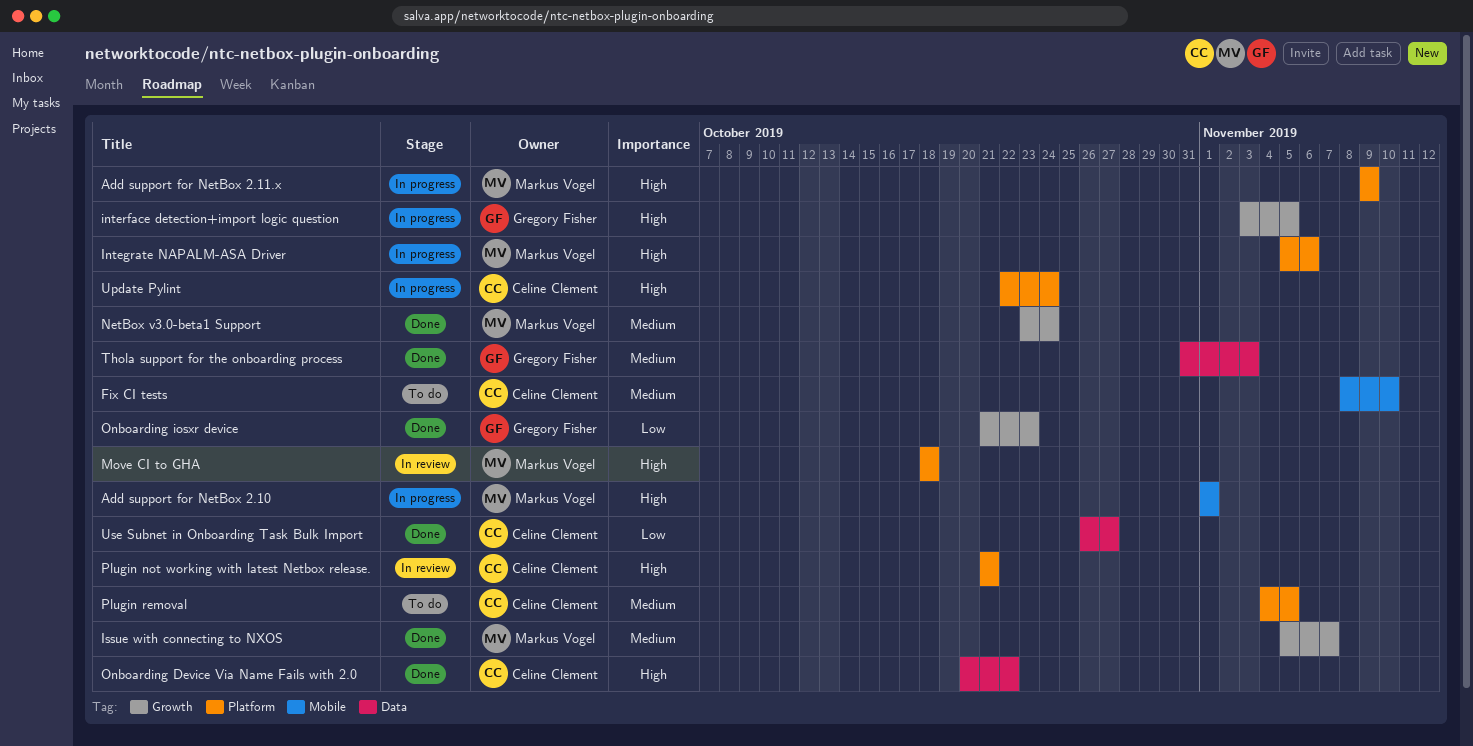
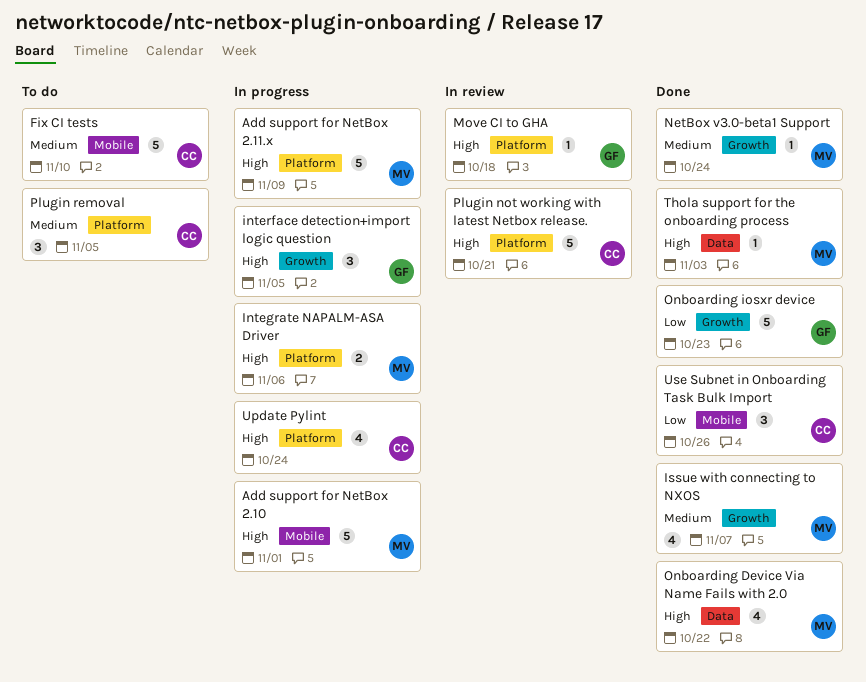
Move CI to GHA, owner: Markus Vogel -> Gregory Fisher
Onboarding Device Via Name Fails with 2.0, owner: Céline Clément -> Markus Vogel
Thola support for the onboarding process, owner: Gregory Fisher -> Markus Vogel
Thola support for the onboarding process, priority: Medium -> High
Use Subnet in Onboarding Task Bulk Import, label: Data -> Mobile
Use Subnet in Onboarding Task Bulk Import, due: Oct 27 -> Oct 26

